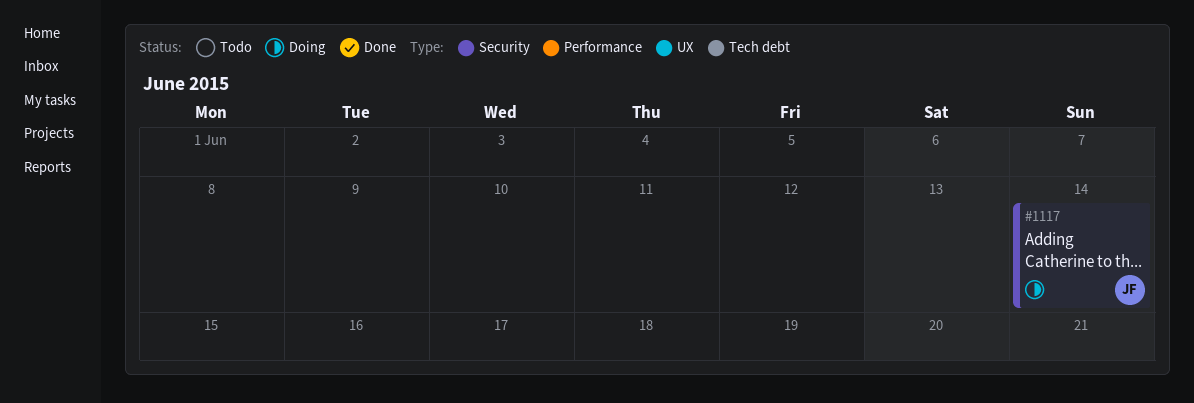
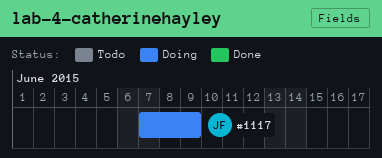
#1117, due: Jun 14 -> Jun 9

